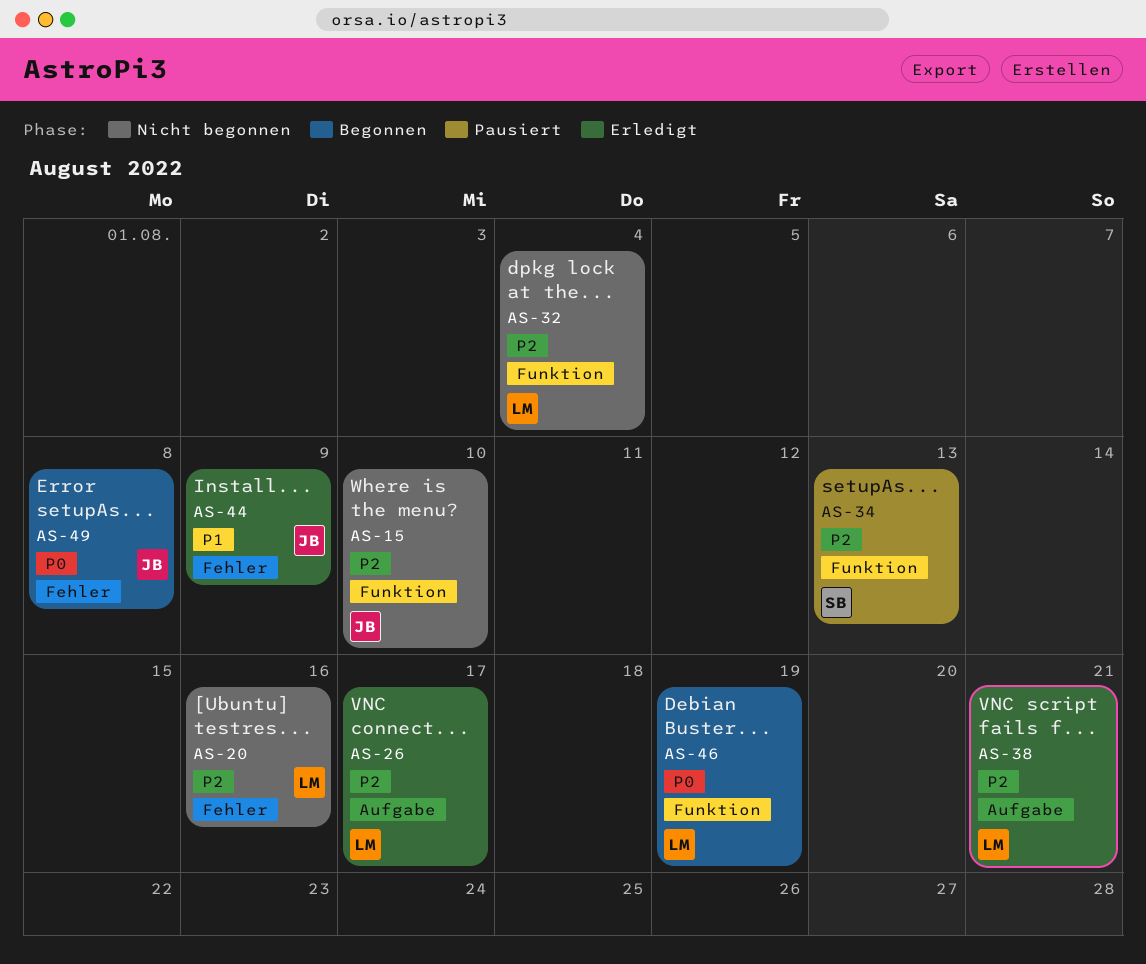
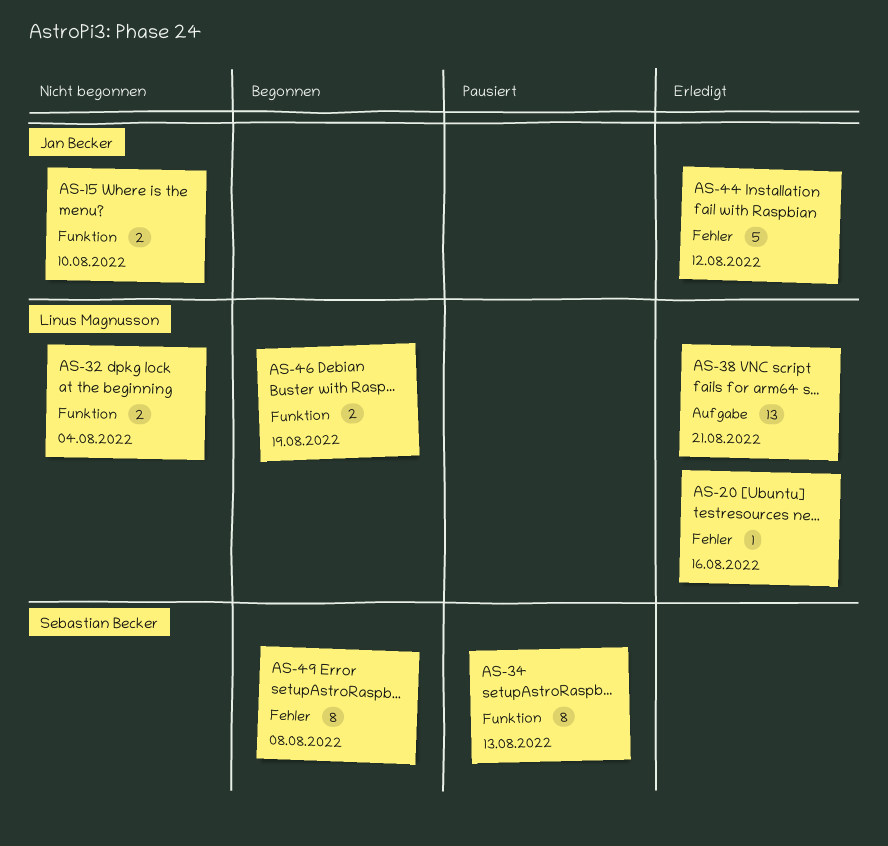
AS-20, status: Nicht begonnen -> Erledigt
AS-26: present -> none
AS-44, due: Aug 9 -> Aug 12
AS-49, owner: Jan Becker -> Sebastian Becker

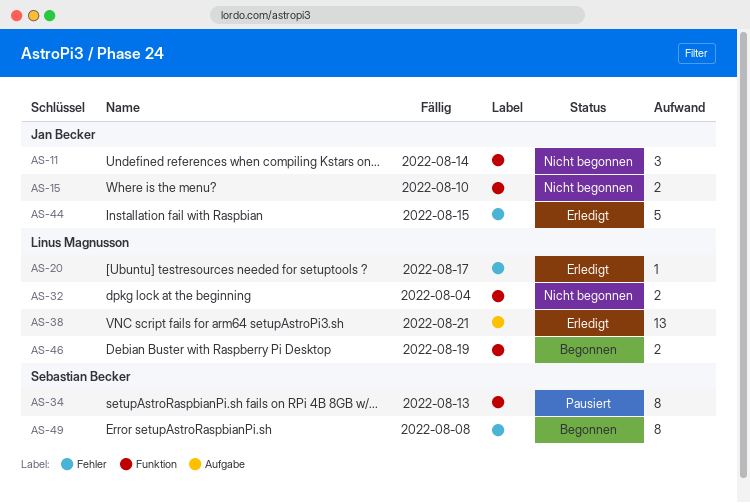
AS-11: none -> present
AS-20, due: Aug 16 -> Aug 17
AS-44, due: Aug 12 -> Aug 15

